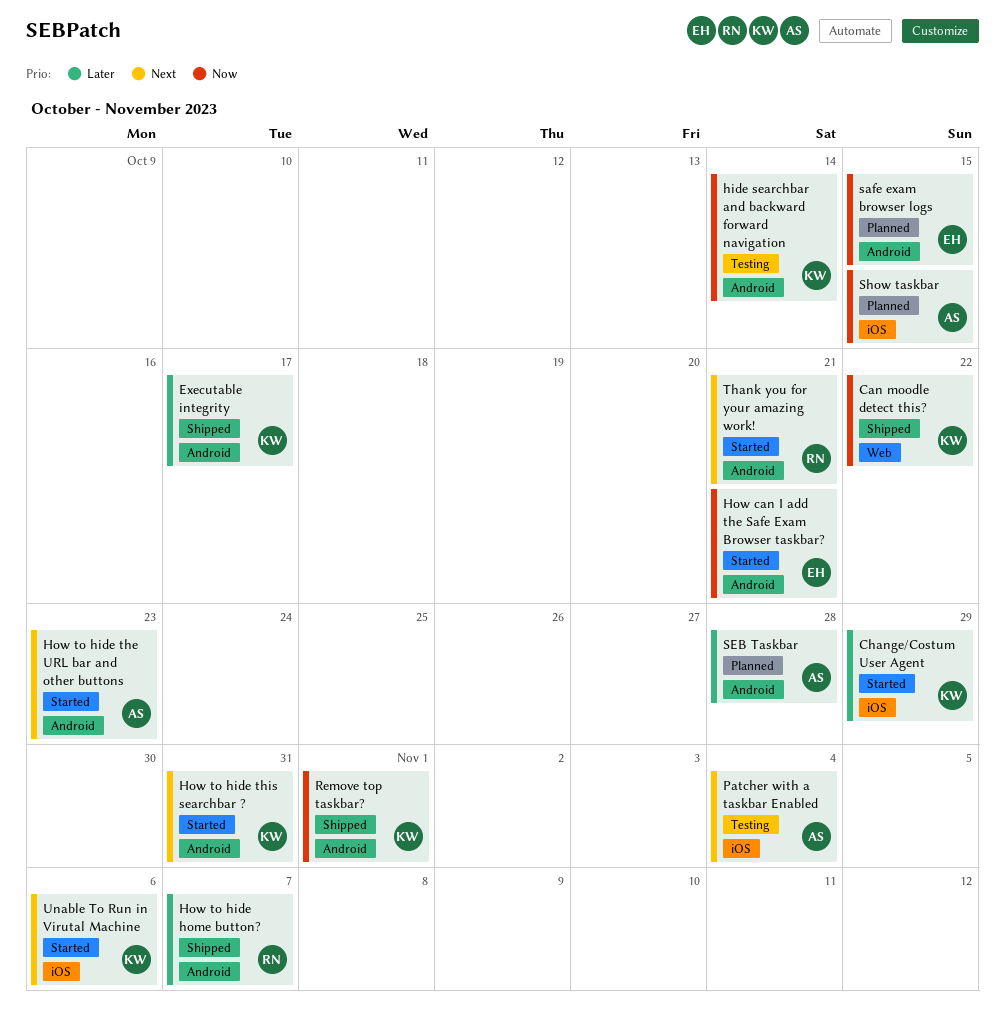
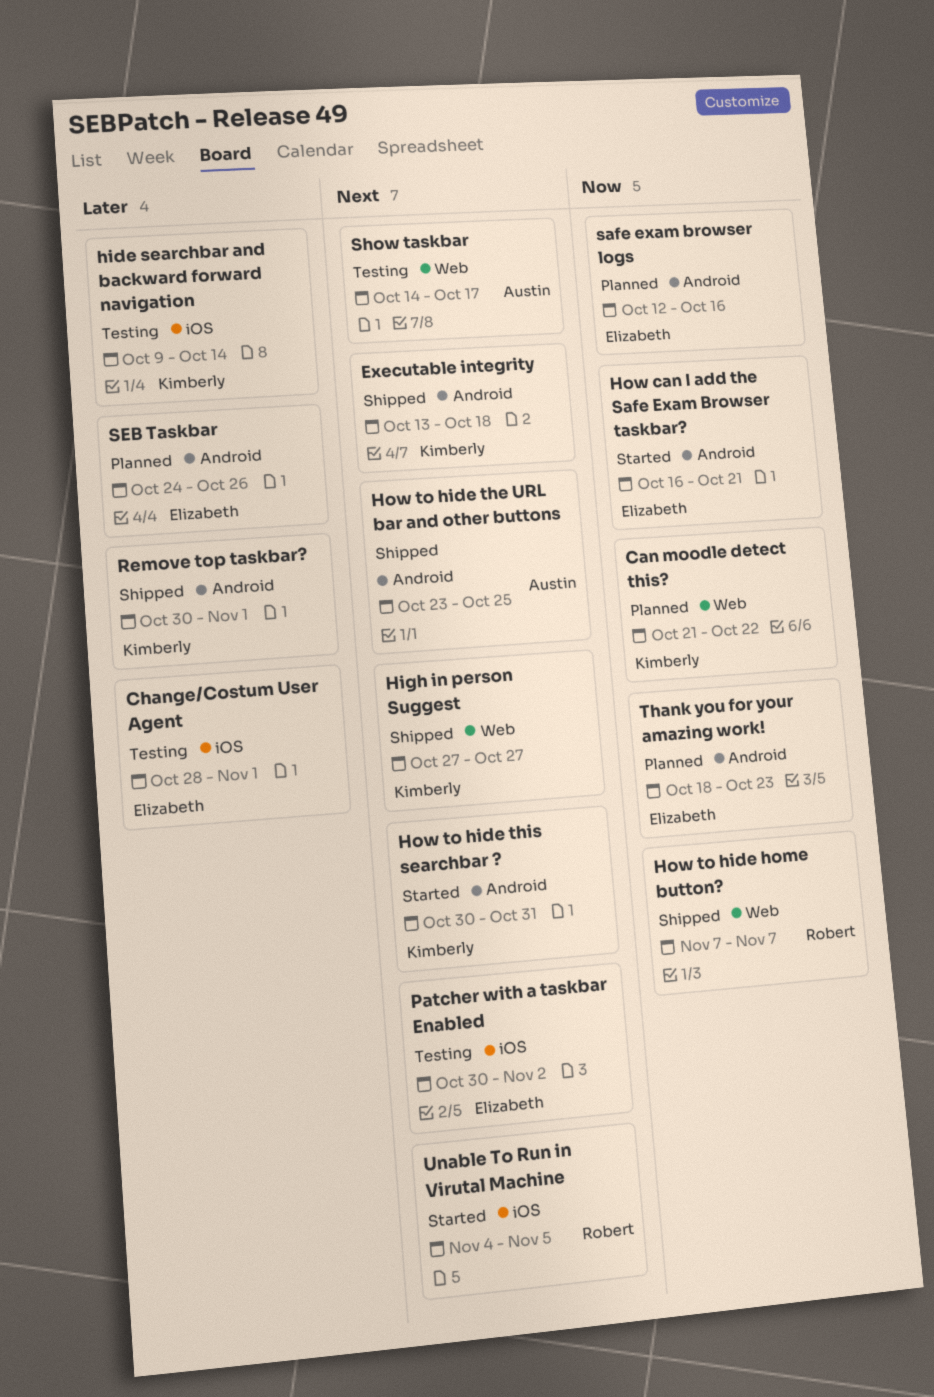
Can moodle detect this?, status: Shipped -> Planned
Change/Costum User Agent, status: Started -> Testing
Change/Costum User Agent, owner: Kimberly -> Elizabeth
Change/Costum User Agent, due: Oct 29 -> Nov 1
Executable integrity, priority: Later -> Next
Executable integrity, due: Oct 17 -> Oct 18
hide searchbar and backward forward navigation, priority: Now -> Later
hide searchbar and backward forward navigation, label: Android -> iOS
High in person Suggest: none -> present
How to hide home button?, priority: Later -> Now
How to hide home button?, label: Android -> Web
How to hide the URL bar and other buttons, status: Started -> Shipped
How to hide the URL bar and other buttons, due: Oct 23 -> Oct 25
Patcher with a taskbar Enabled, owner: Austin -> Elizabeth
Patcher with a taskbar Enabled, due: Nov 4 -> Nov 2
Remove top taskbar?, priority: Now -> Later
safe exam browser logs, due: Oct 15 -> Oct 16
SEB Taskbar, owner: Austin -> Elizabeth
SEB Taskbar, due: Oct 28 -> Oct 26
Show taskbar, status: Planned -> Testing
Show taskbar, priority: Now -> Next
Show taskbar, label: iOS -> Web
Show taskbar, due: Oct 15 -> Oct 17
Thank you for your amazing work!, status: Started -> Planned
Thank you for your amazing work!, owner: Robert -> Elizabeth
Thank you for your amazing work!, priority: Next -> Now
Thank you for your amazing work!, due: Oct 21 -> Oct 23
Unable To Run in Virutal Machine, owner: Kimberly -> Robert
Unable To Run in Virutal Machine, due: Nov 6 -> Nov 5

